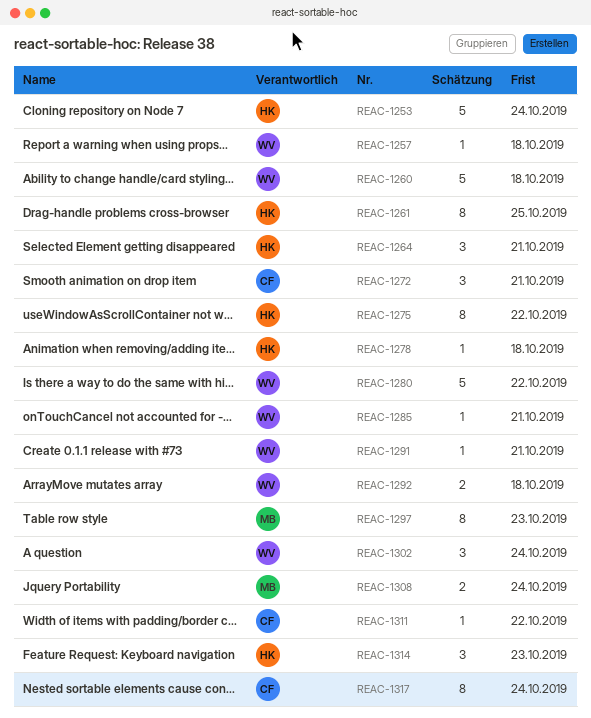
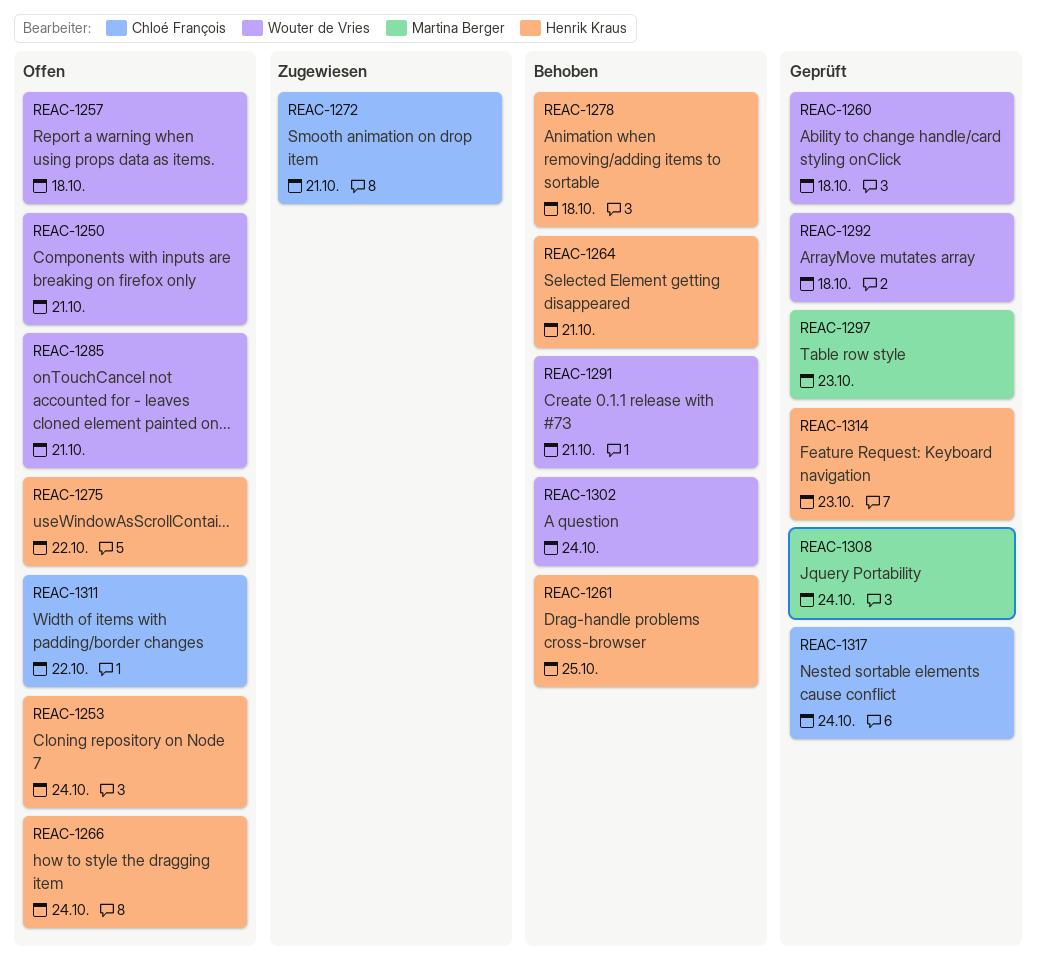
REAC-1250: none -> present
REAC-1266: none -> present
REAC-1280: present -> none

